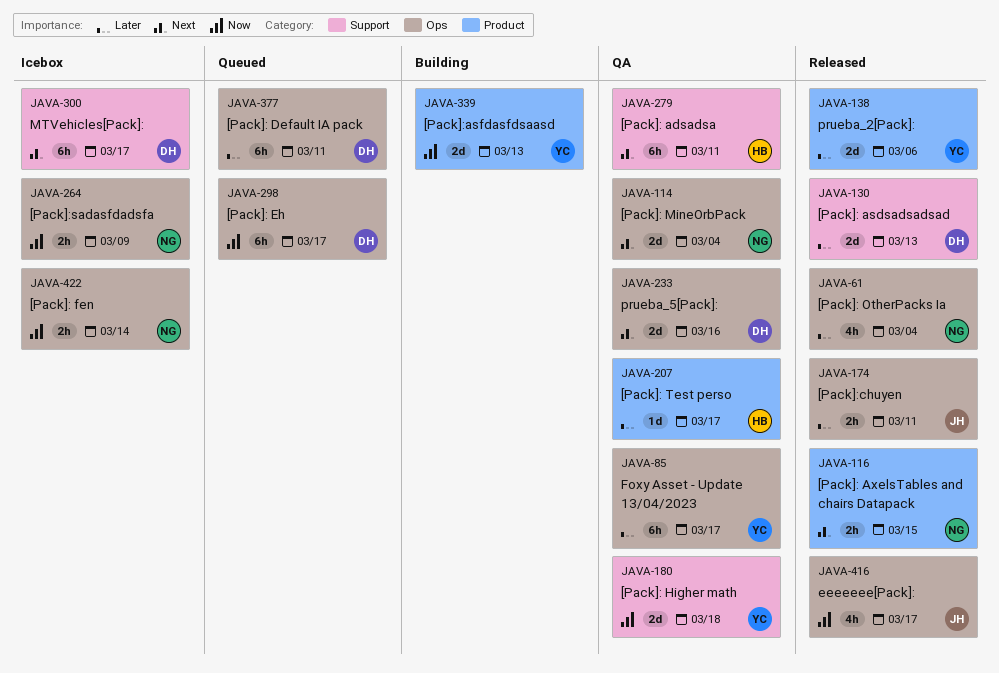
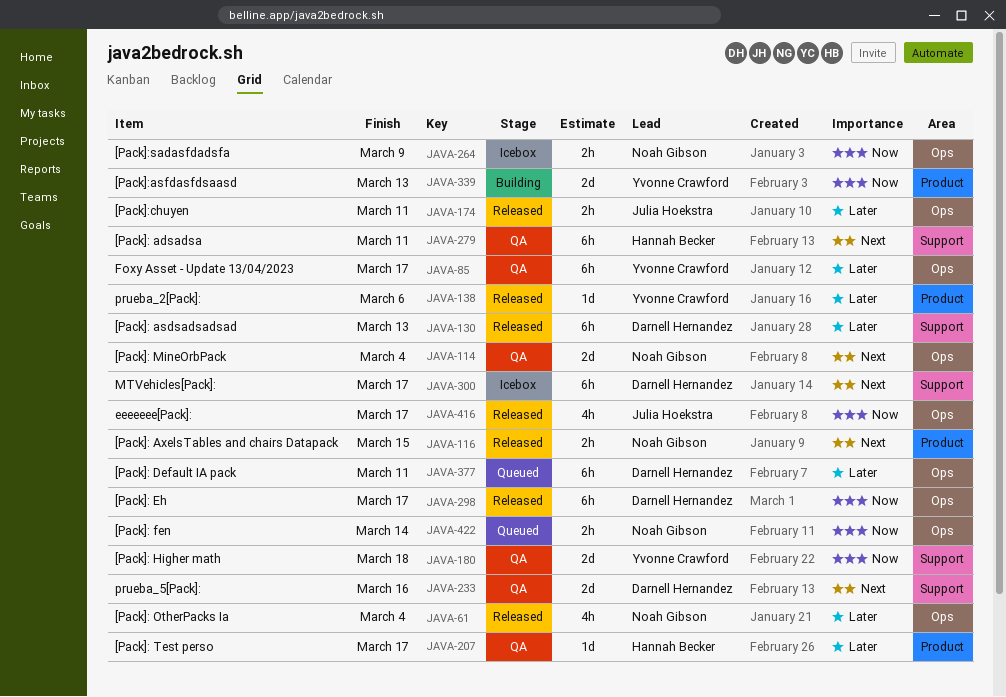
JAVA-130, estimate: 2d -> 6h
JAVA-138, estimate: 2d -> 1d
JAVA-233, label: Ops -> Support
JAVA-298, status: Queued -> Released
JAVA-422, status: Icebox -> Queued

